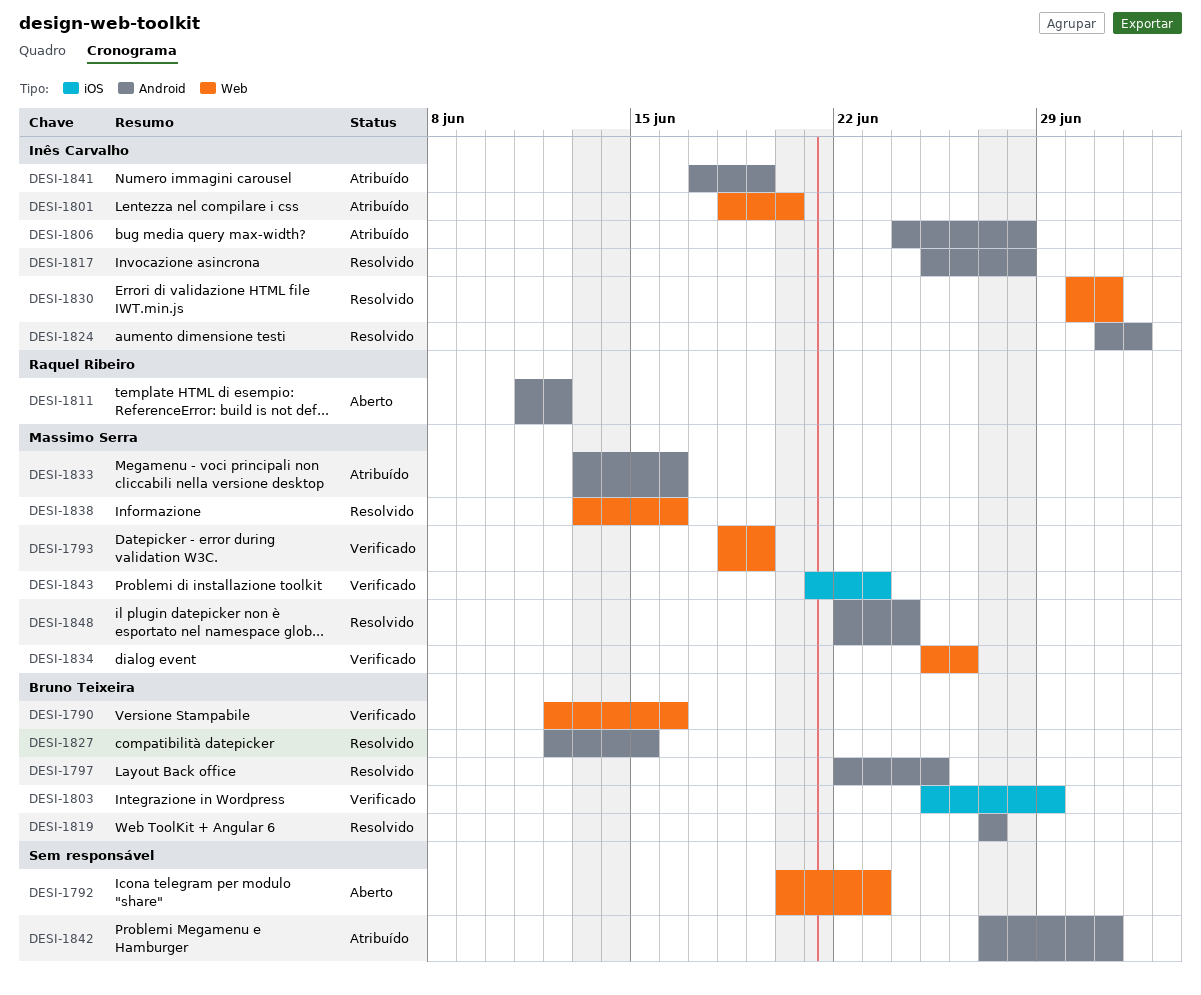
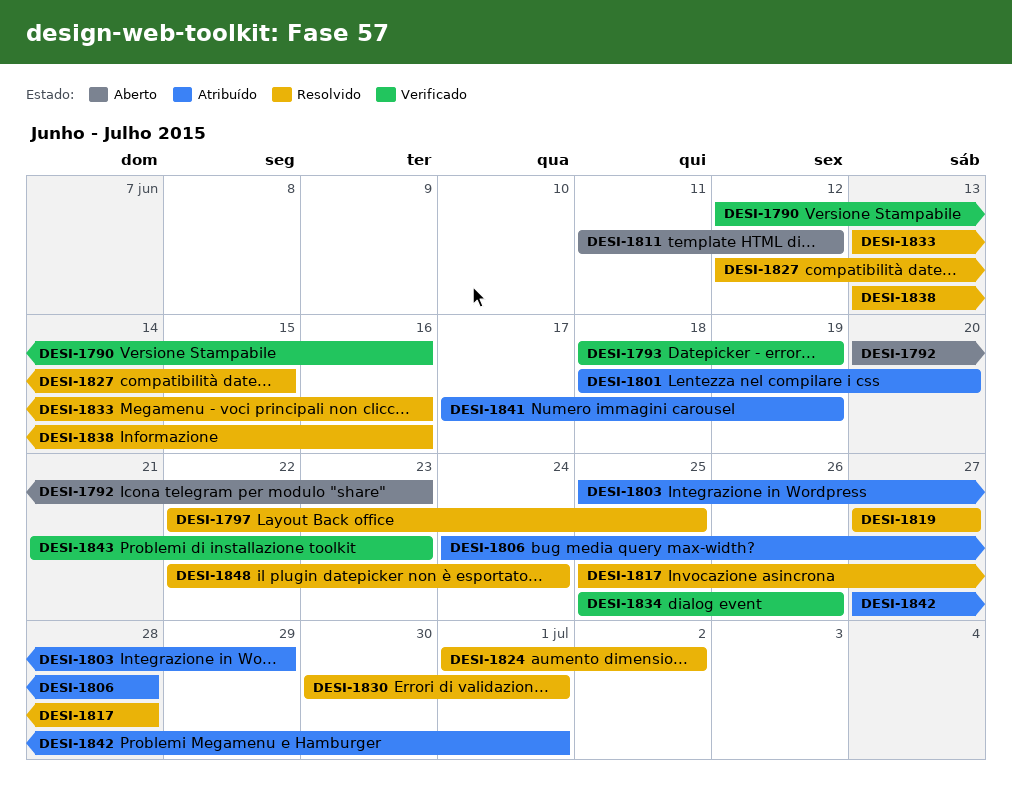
DESI-1803, status: Verificado -> Atribuído
DESI-1833, status: Atribuído -> Resolvido

